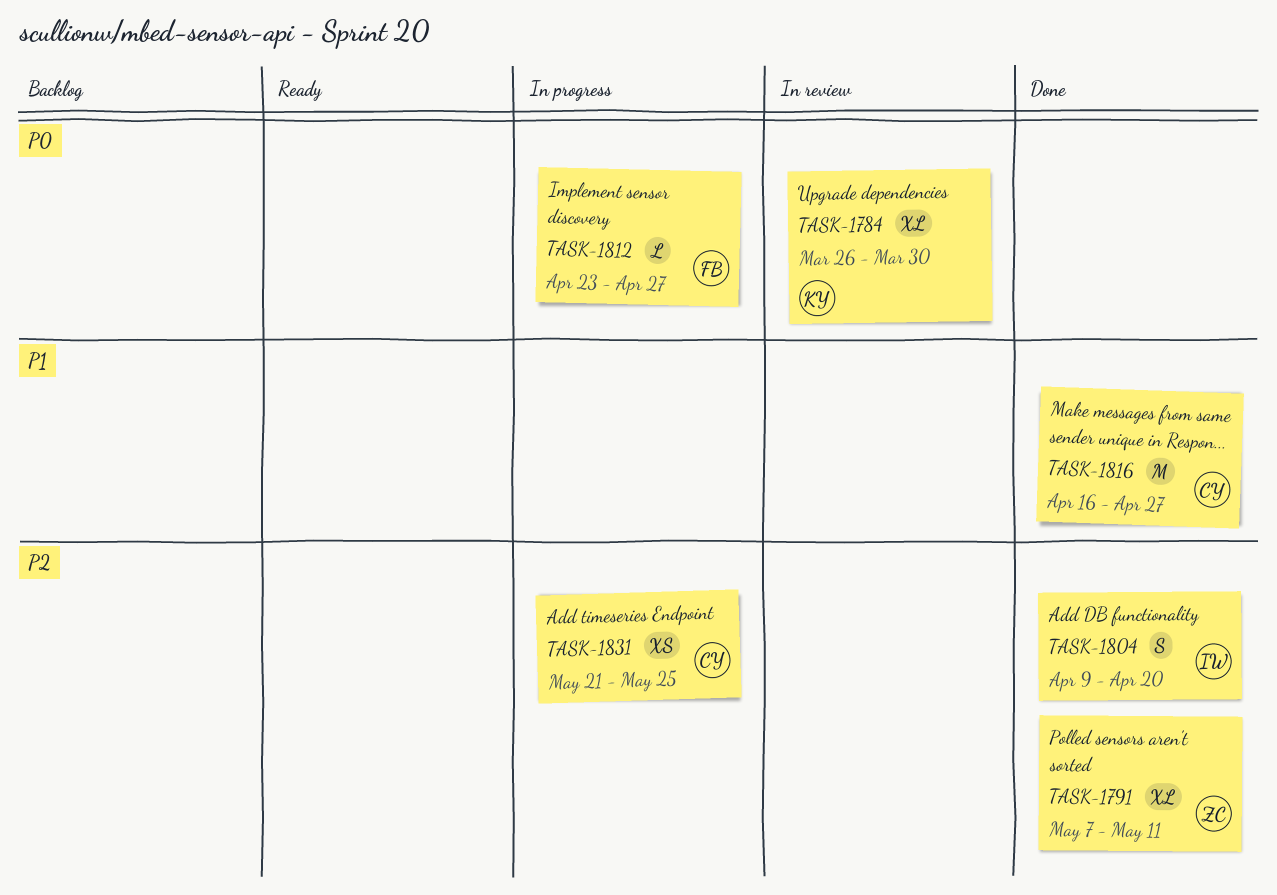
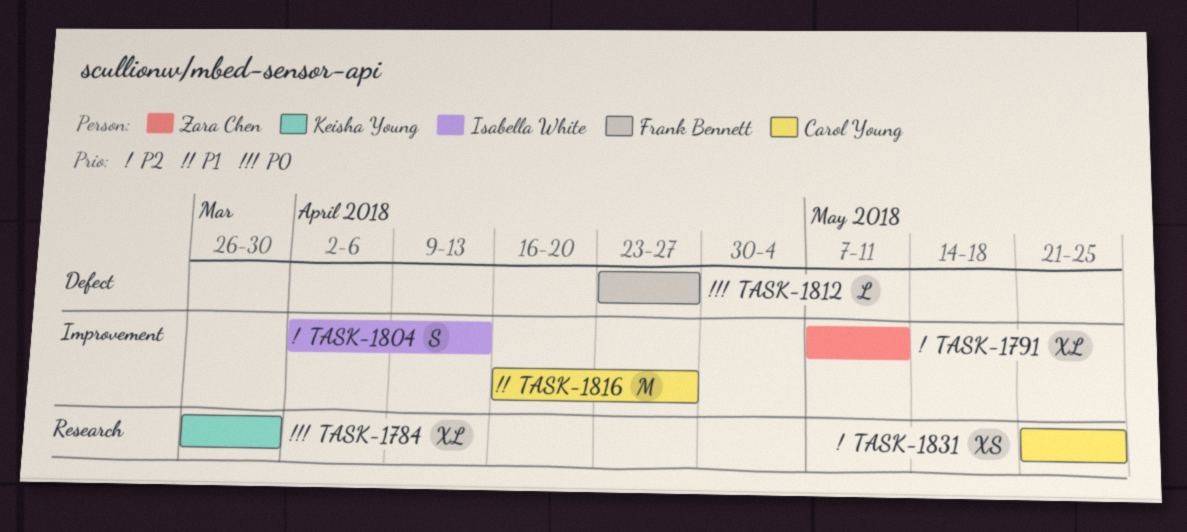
TASK-1804, start: Apr 9 -> Apr 2
TASK-1804, due: Apr 20 -> Apr 13

